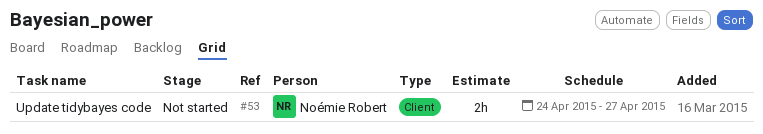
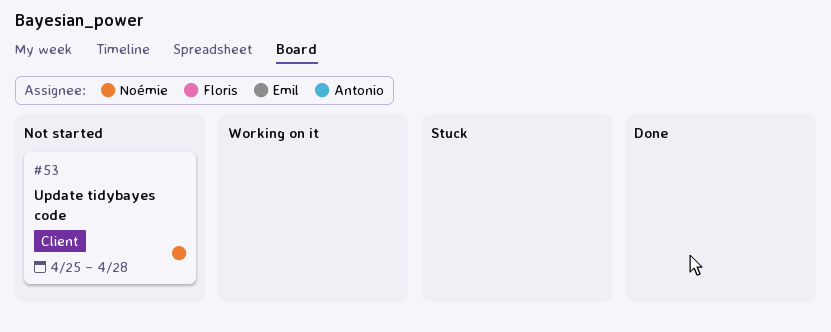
#53, start: Apr 24 -> Apr 25
#53, due: Apr 27 -> Apr 28

